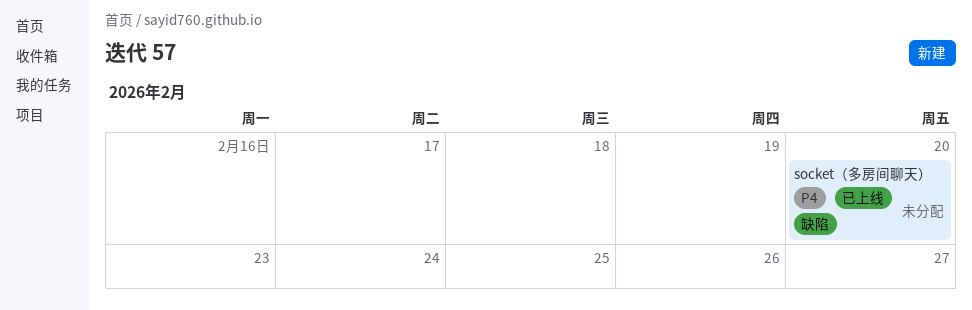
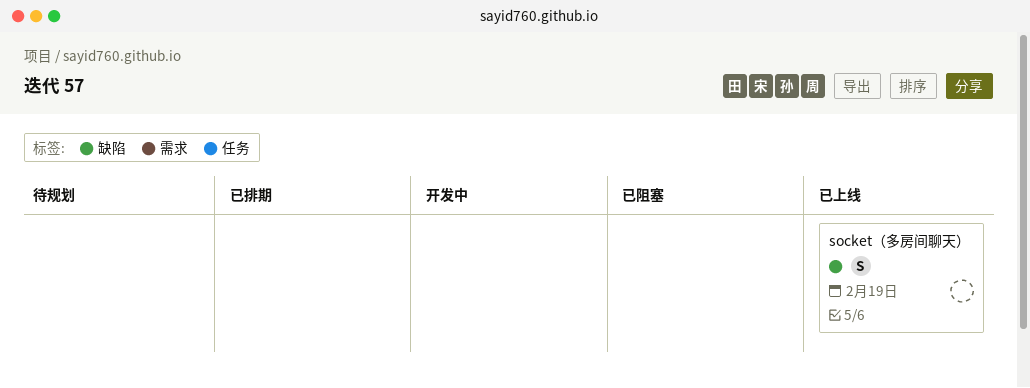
socket（多房间聊天）, due: Feb 20 -> Feb 19

